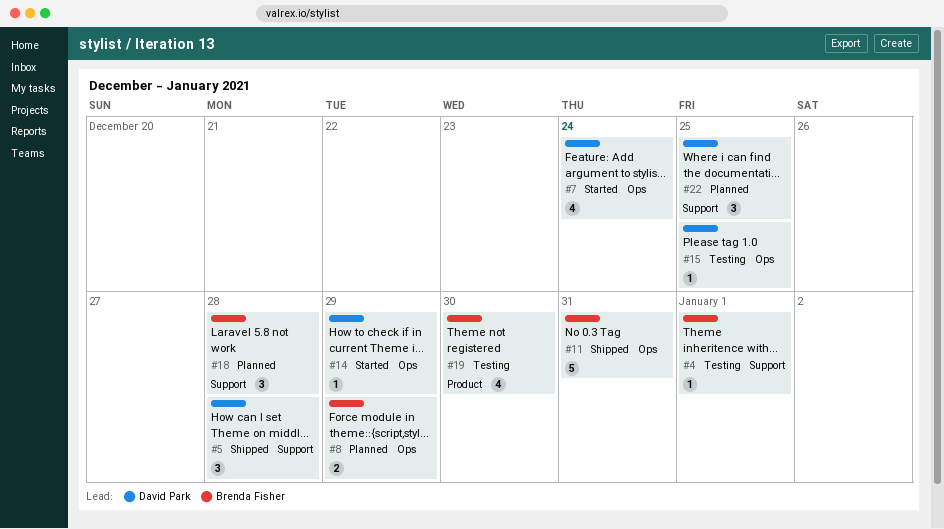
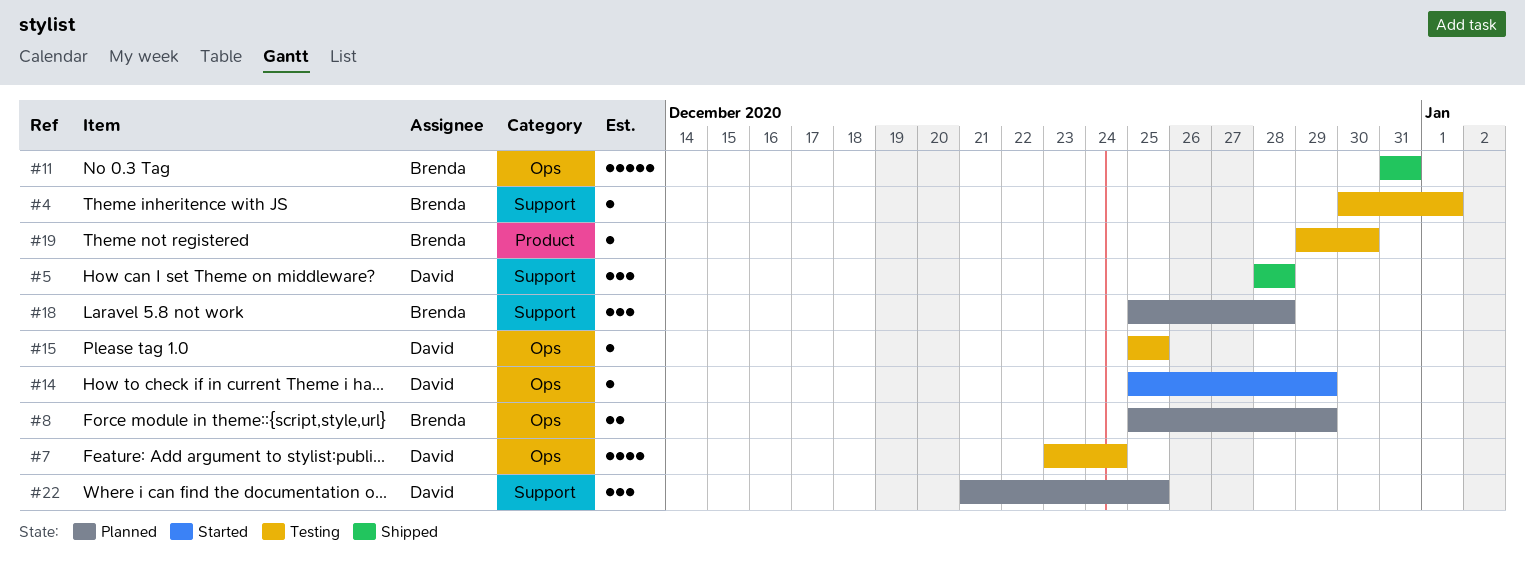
#7, status: Started -> Testing
#19, estimate: 4 -> 1

